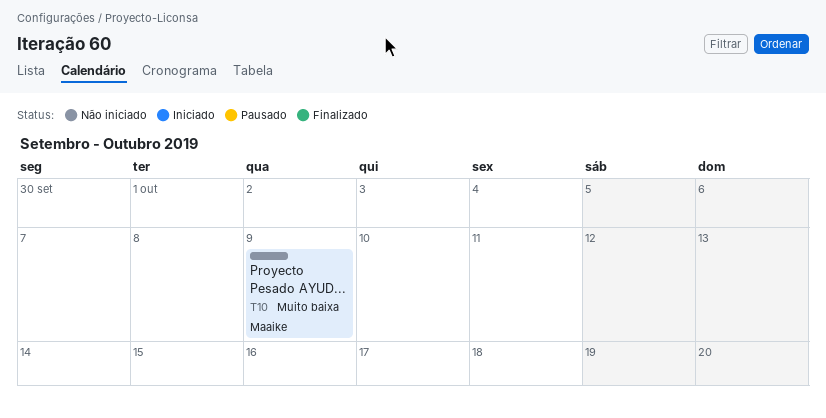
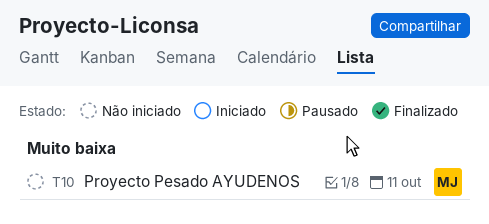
T10, due: Oct 9 -> Oct 11

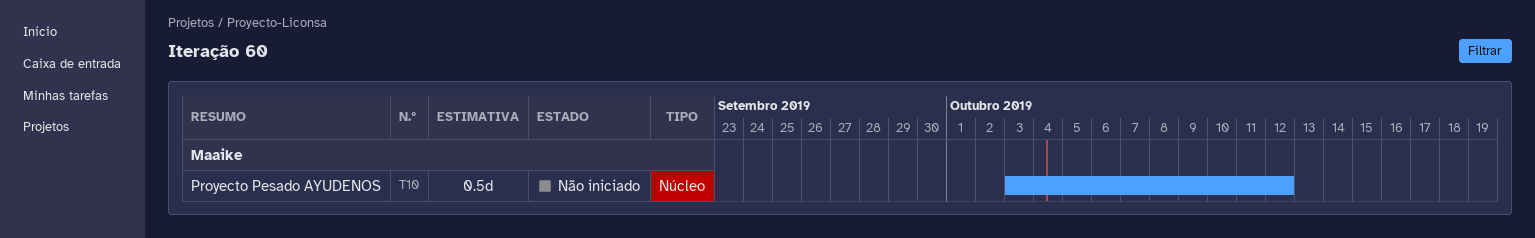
T10, due: Oct 11 -> Oct 12

